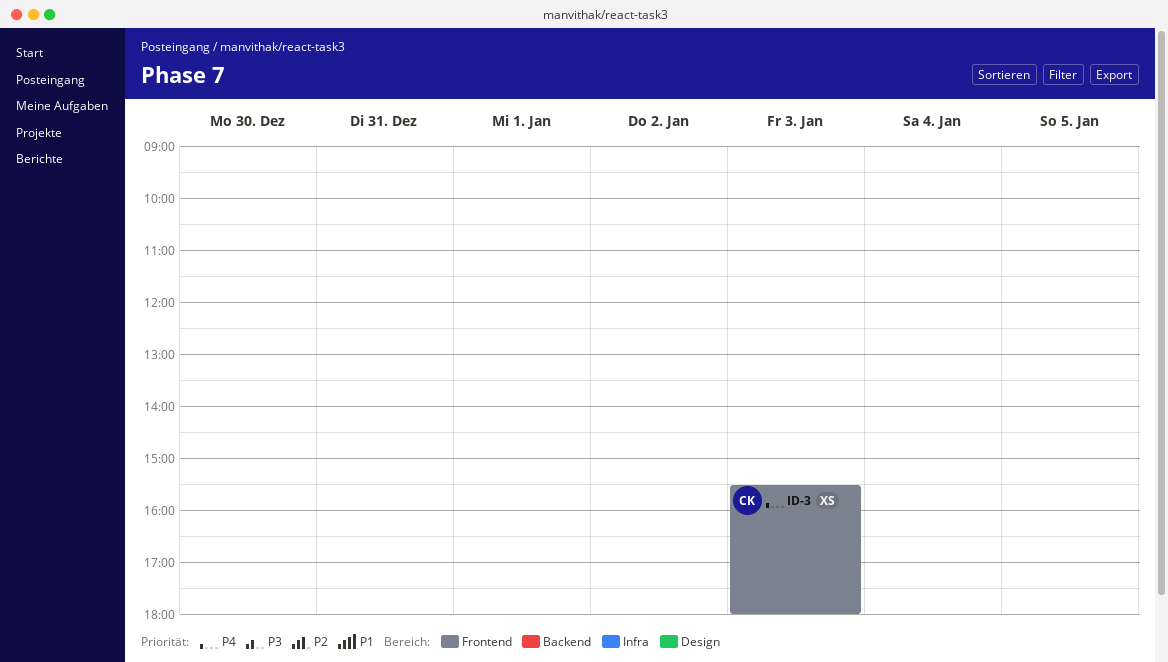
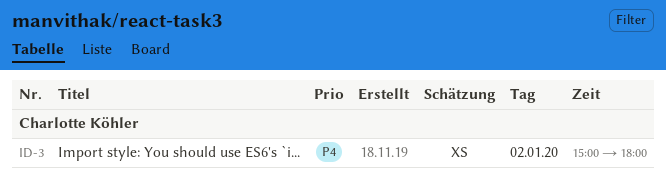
ID-3, day: Jan 3 -> Jan 2
ID-3, begins: 15:30 -> 15:00

